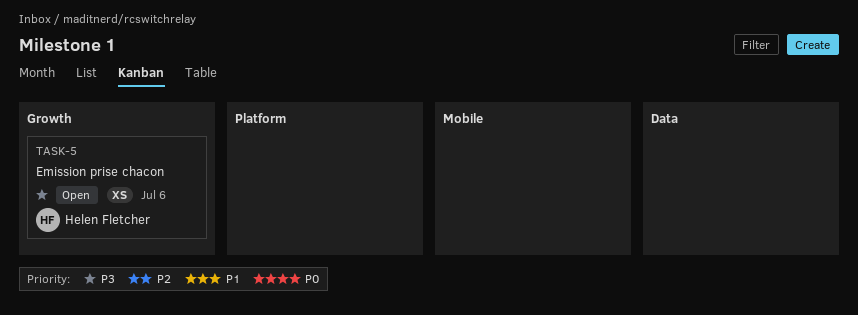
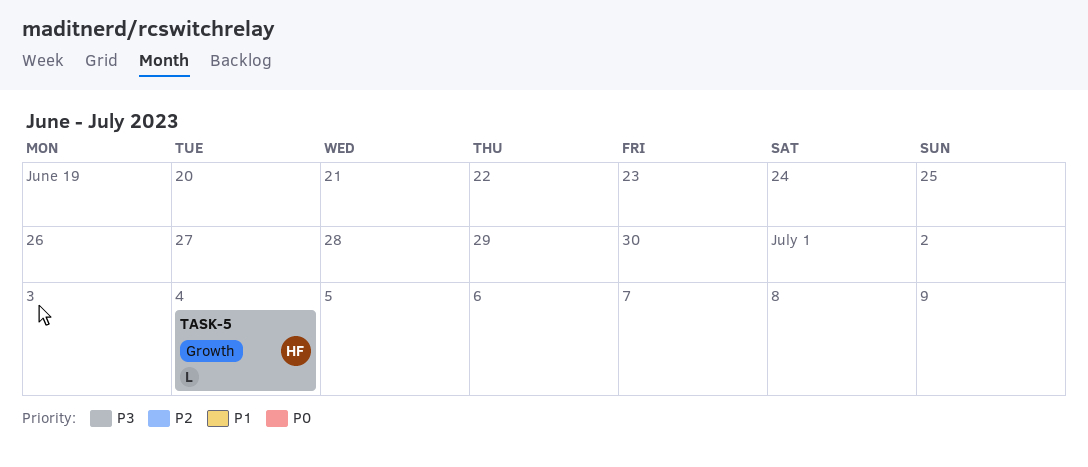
TASK-5, estimate: XS -> L
TASK-5, due: Jul 6 -> Jul 4

